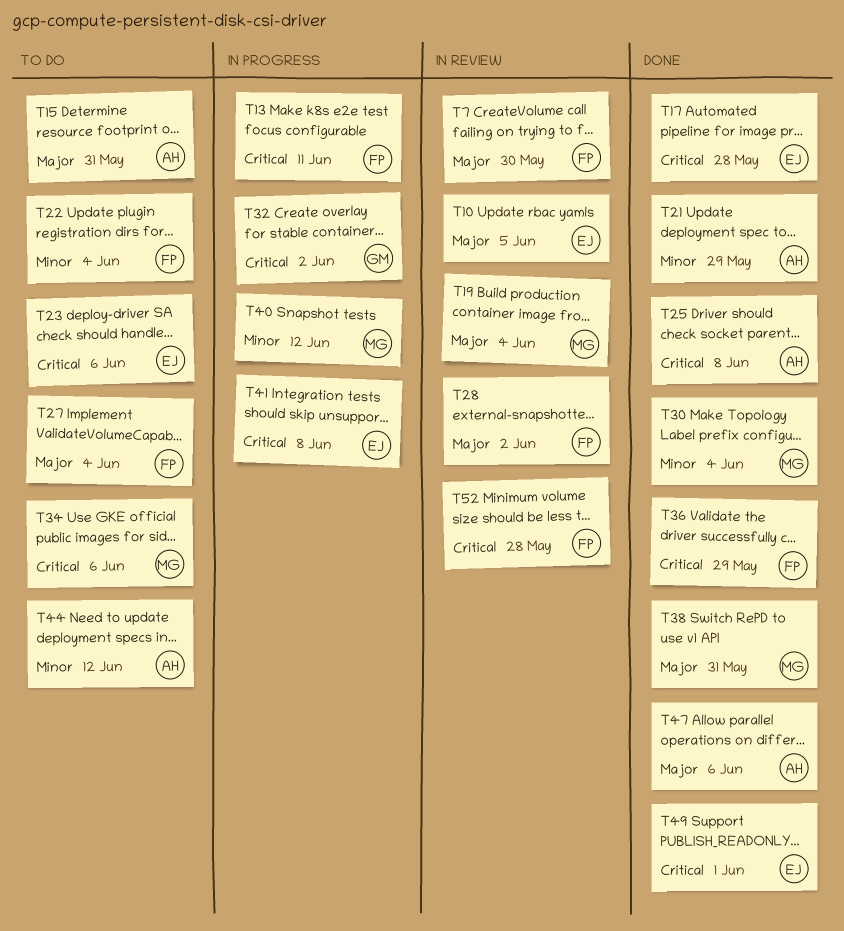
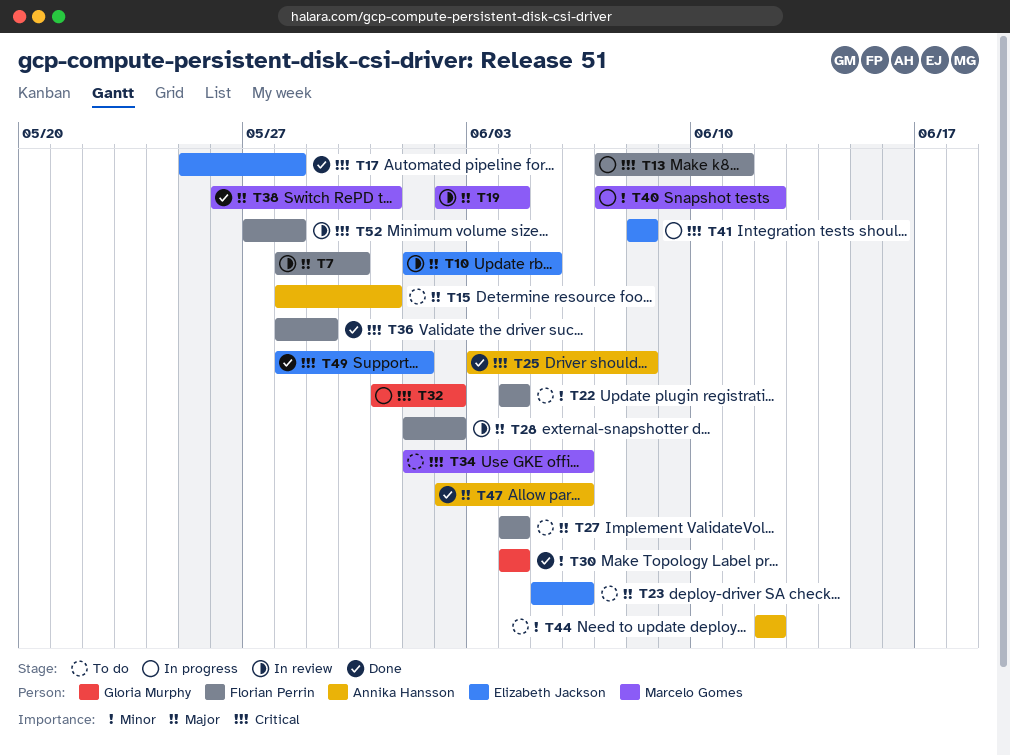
T21: present -> none
T23, priority: Critical -> Major
T30, owner: Marcelo Gomes -> Gloria Murphy

